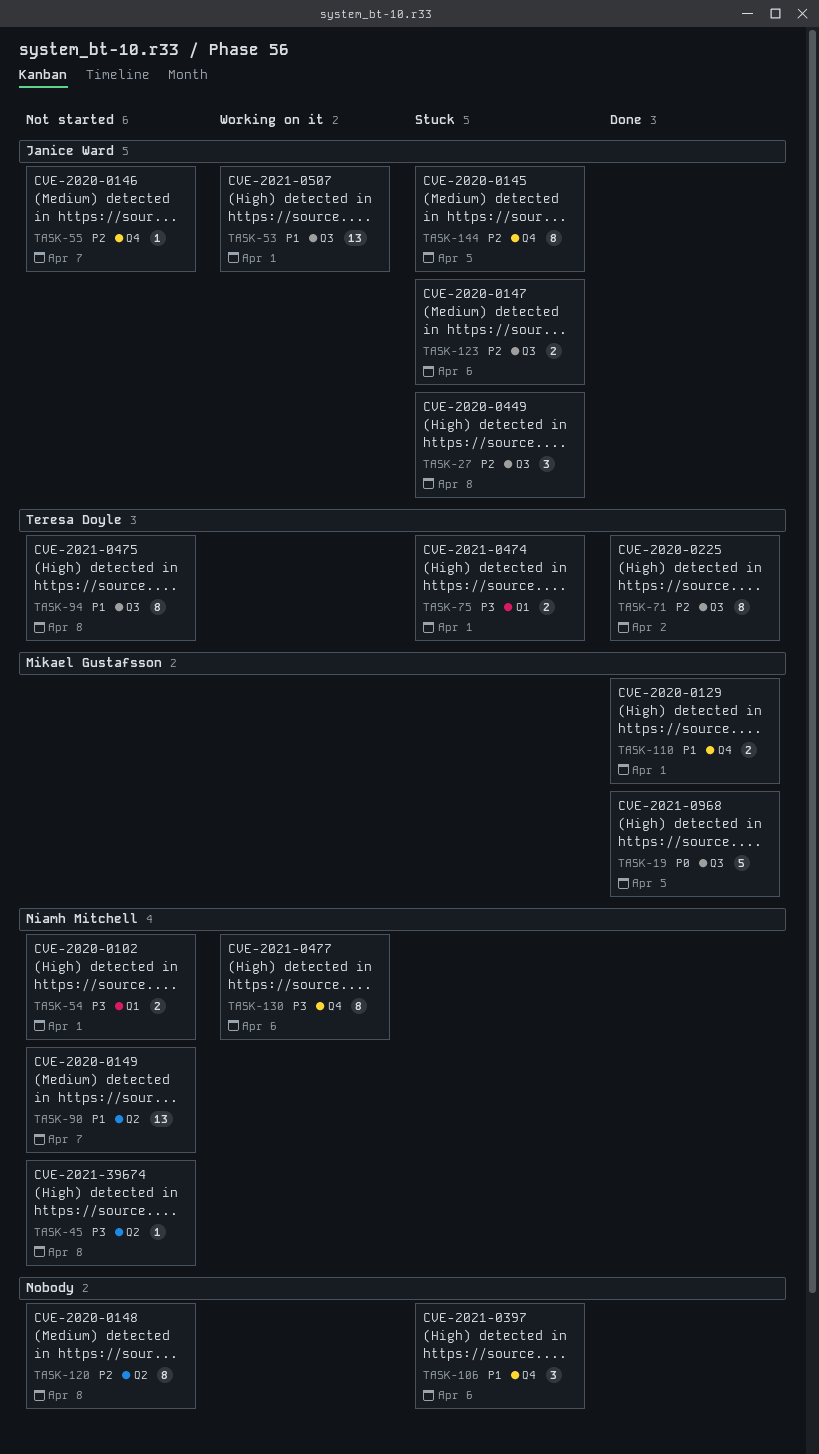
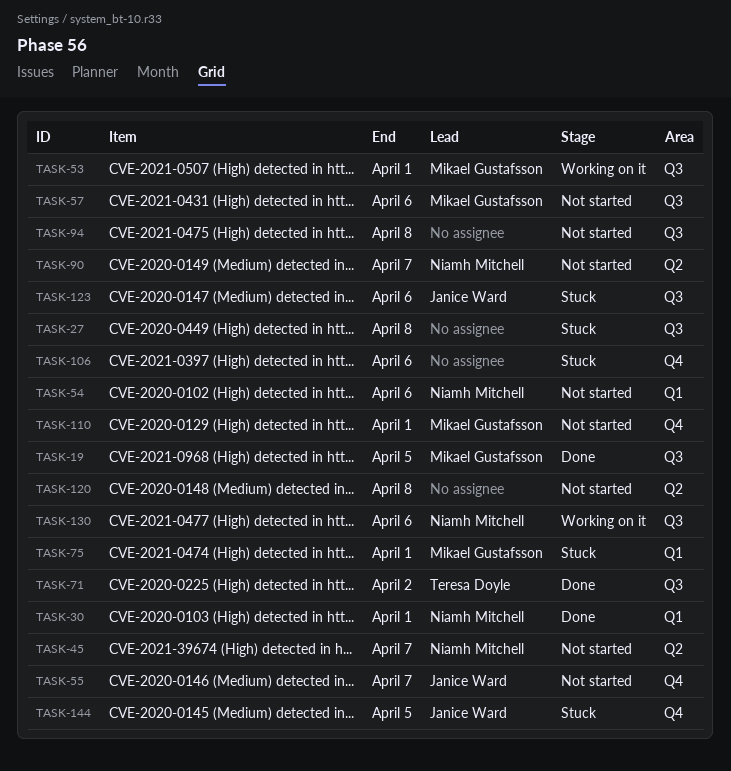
TASK-27, owner: Janice Ward -> none
TASK-30: none -> present
TASK-45, due: Apr 8 -> Apr 7
TASK-53, owner: Janice Ward -> Mikael Gustafsson
TASK-54, due: Apr 1 -> Apr 6
TASK-57: none -> present
TASK-75, owner: Teresa Doyle -> Mikael Gustafsson
TASK-94, owner: Teresa Doyle -> none
TASK-110, status: Done -> Not started
TASK-130, label: Q4 -> Q3

